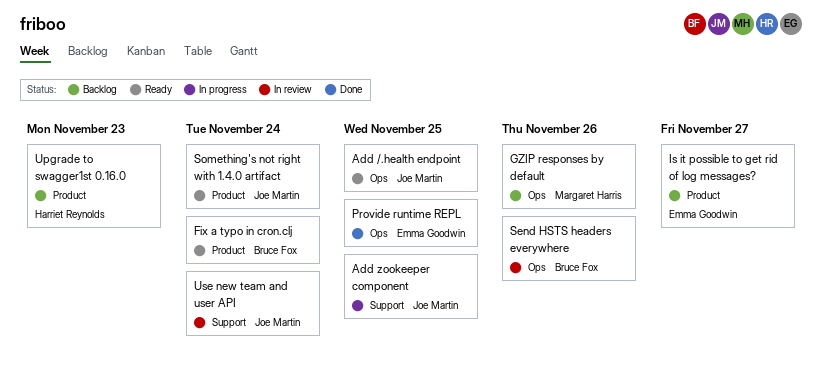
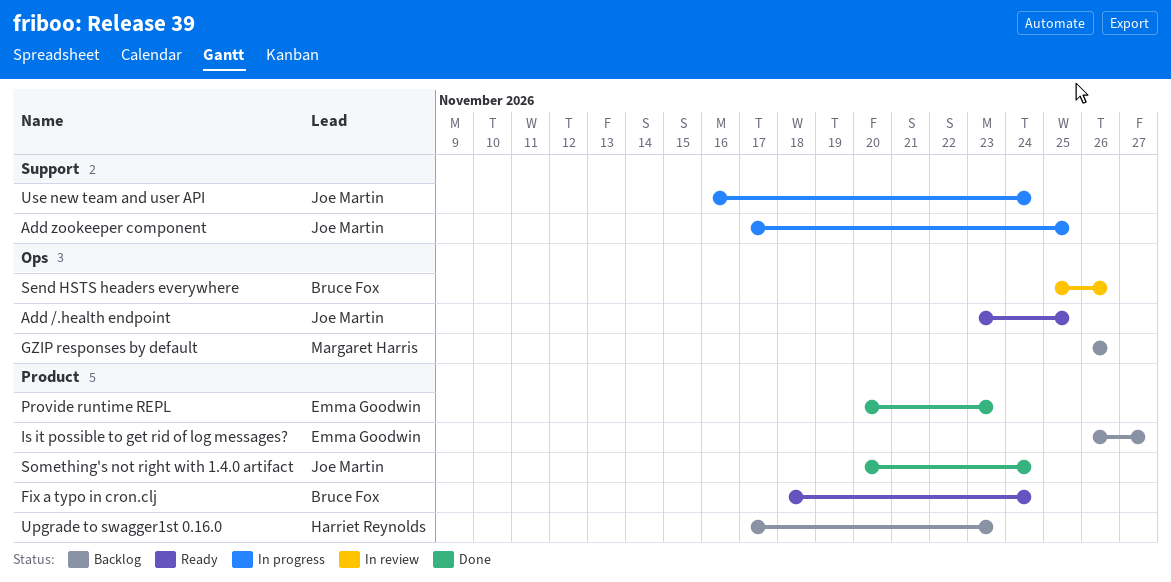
Provide runtime REPL, label: Ops -> Product
Provide runtime REPL, due: Nov 25 -> Nov 23
Something's not right with 1.4.0 artifact, status: Ready -> Done
Use new team and user API, status: In review -> In progress

